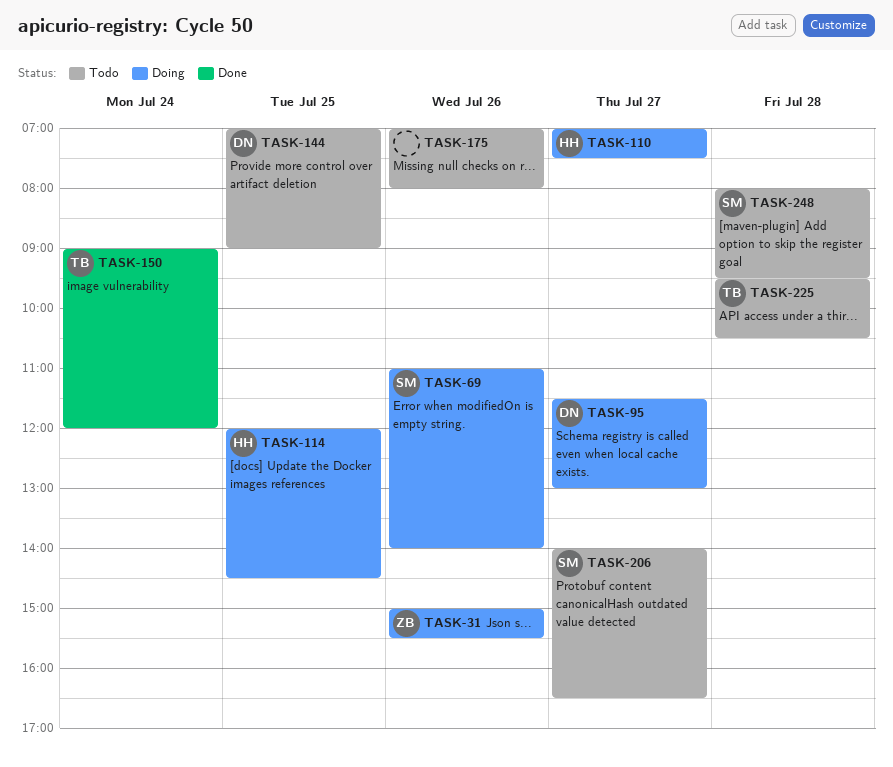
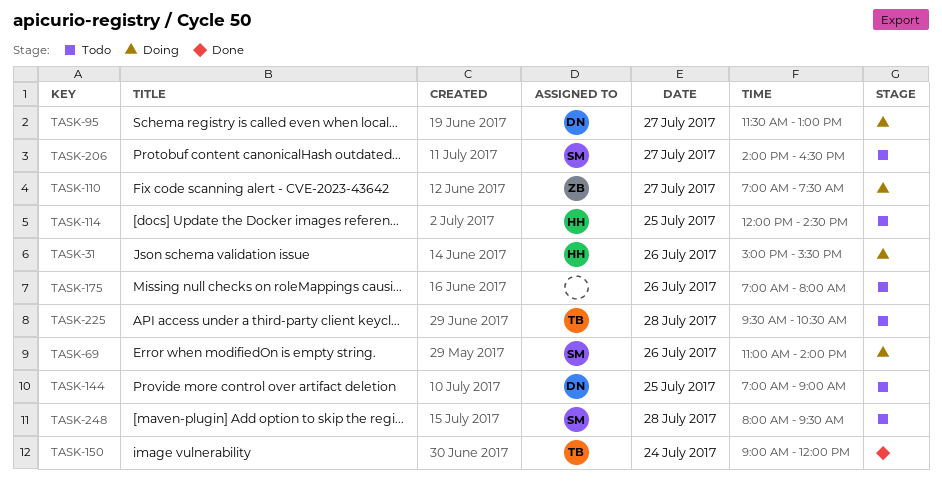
TASK-31, owner: ZB -> HH
TASK-110, owner: HH -> ZB
TASK-114, status: Doing -> Todo

